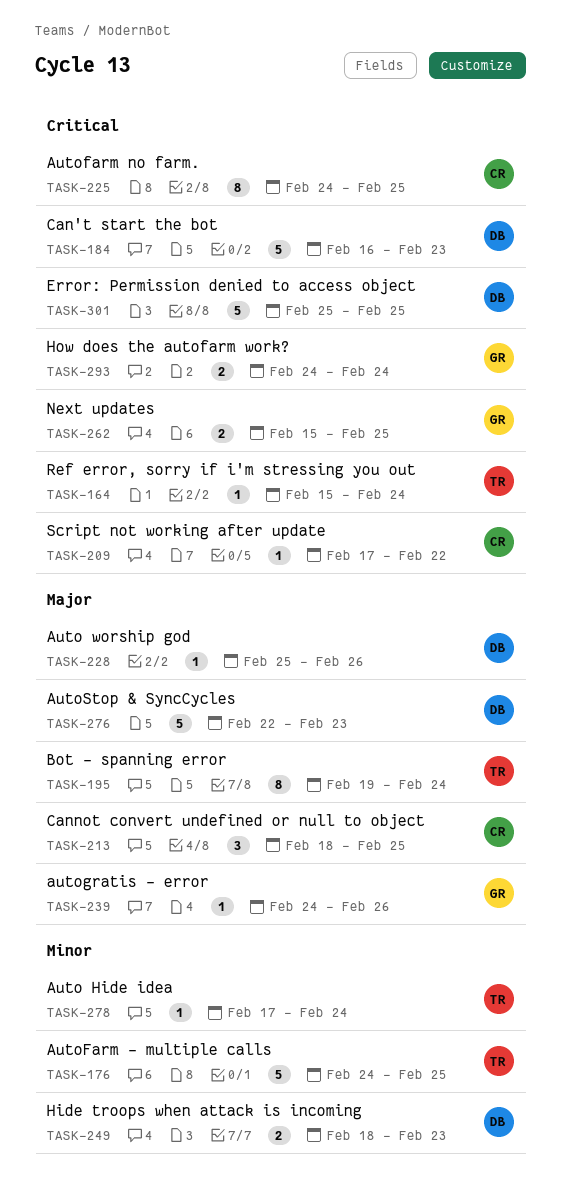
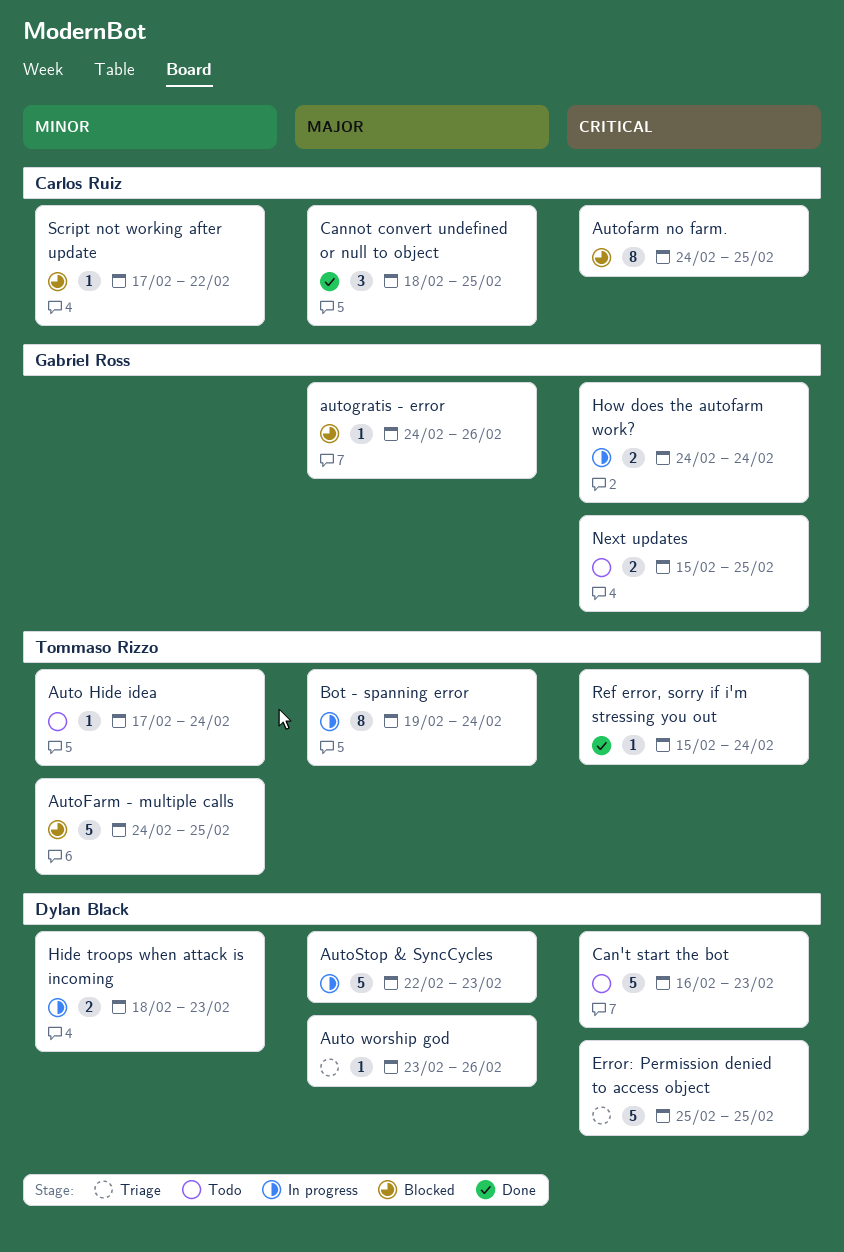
Auto worship god, start: Feb 25 -> Feb 23
Script not working after update, priority: Critical -> Minor

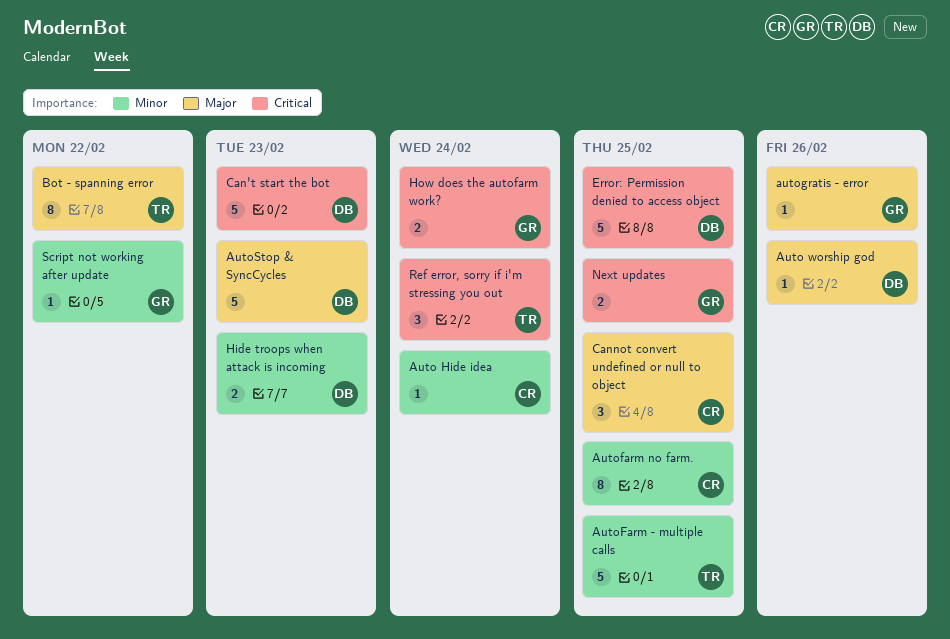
Auto Hide idea, owner: Tommaso Rizzo -> Carlos Ruiz
Autofarm no farm., priority: Critical -> Minor
Bot - spanning error, due: Feb 24 -> Feb 22
Ref error, sorry if i'm stressing you out, estimate: 1 -> 3
Script not working after update, owner: Carlos Ruiz -> Gabriel Ross

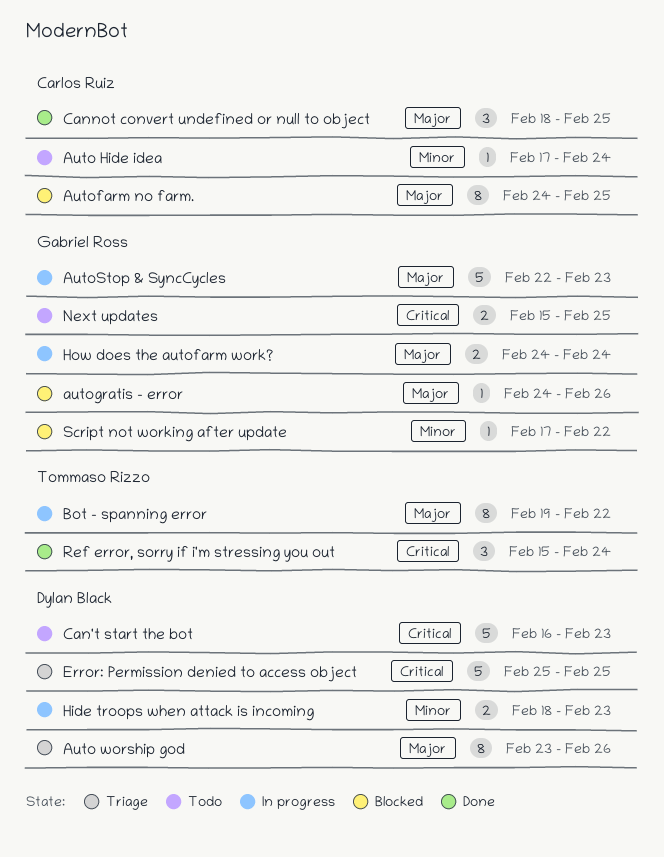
Auto worship god, estimate: 1 -> 8
AutoFarm - multiple calls: present -> none
Autofarm no farm., priority: Minor -> Major
AutoStop & SyncCycles, owner: Dylan Black -> Gabriel Ross
How does the autofarm work?, priority: Critical -> Major

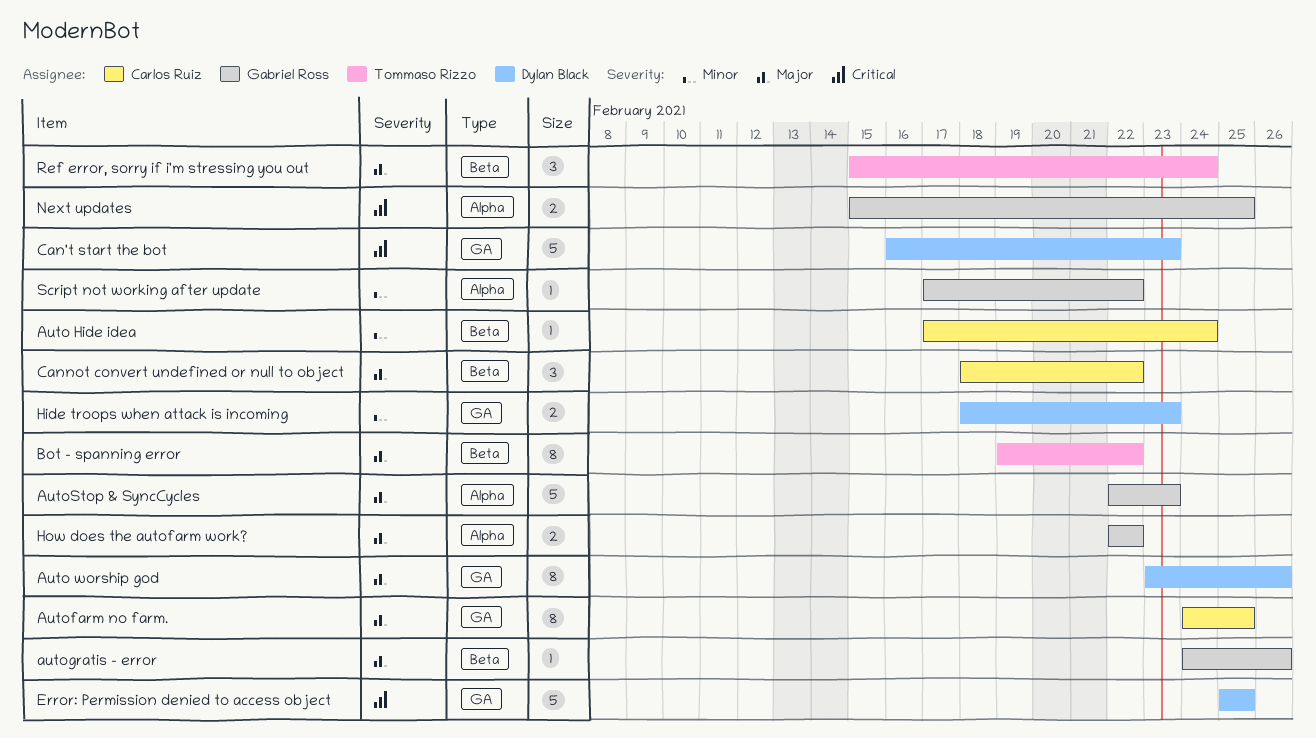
Cannot convert undefined or null to object, due: Feb 25 -> Feb 22
How does the autofarm work?, start: Feb 24 -> Feb 22
How does the autofarm work?, due: Feb 24 -> Feb 22
Ref error, sorry if i'm stressing you out, priority: Critical -> Major

